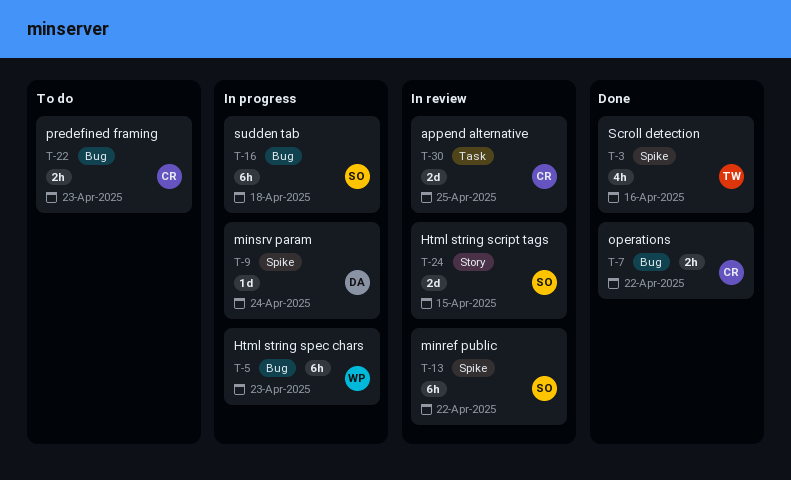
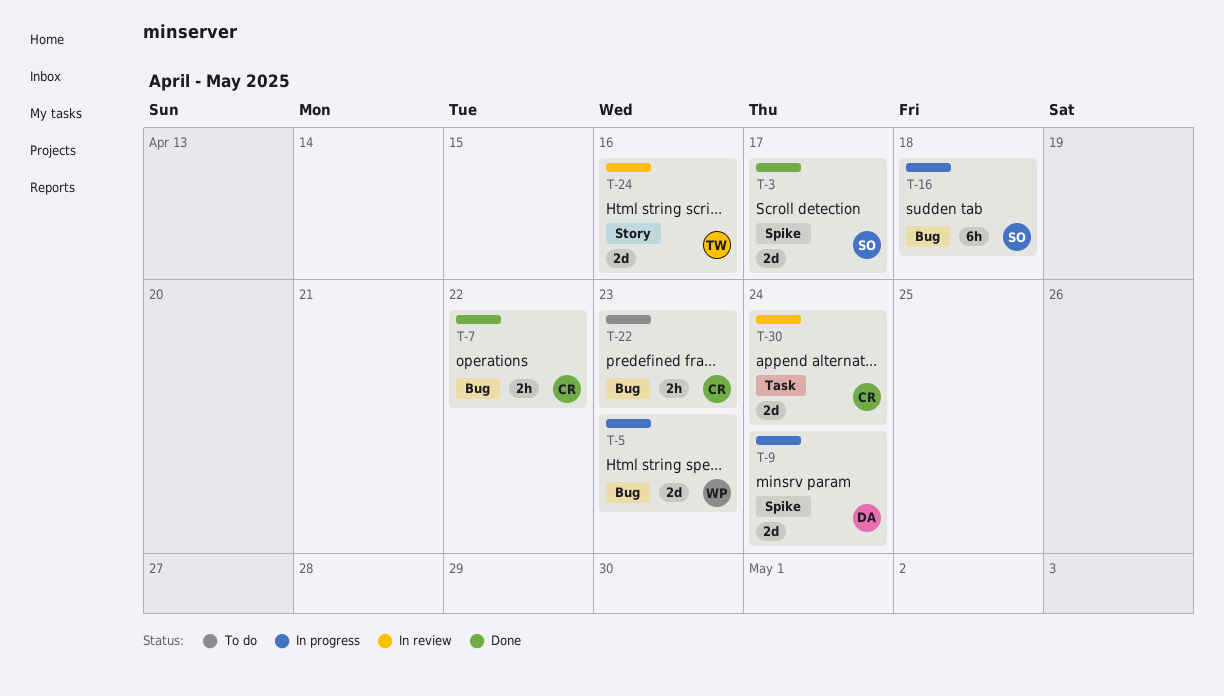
T-3, owner: TW -> SO
T-3, estimate: 4h -> 2d
T-3, due: Apr 16 -> Apr 17
T-5, estimate: 6h -> 2d
T-9, estimate: 1d -> 2d
T-13: present -> none
T-24, owner: SO -> TW
T-24, due: Apr 15 -> Apr 16
T-30, due: Apr 25 -> Apr 24

